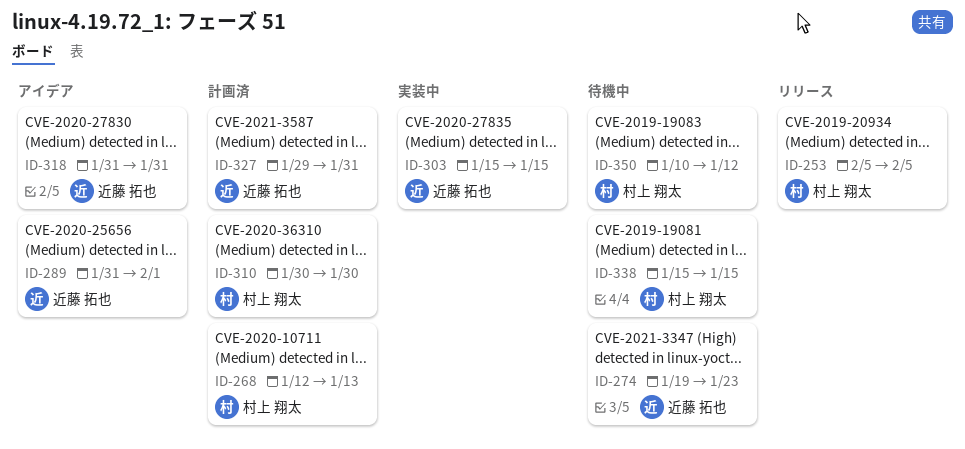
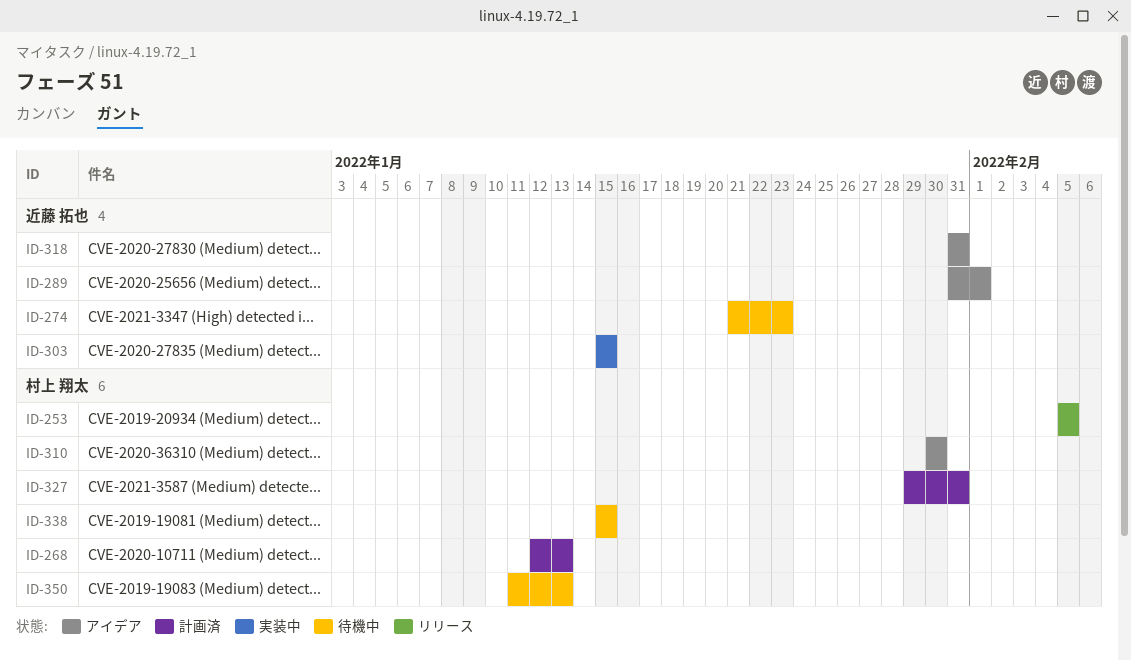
ID-274, start: Jan 19 -> Jan 21
ID-310, status: 計画済 -> アイデア
ID-327, owner: 近藤 拓也 -> 村上 翔太
ID-350, start: Jan 10 -> Jan 11
ID-350, due: Jan 12 -> Jan 13

